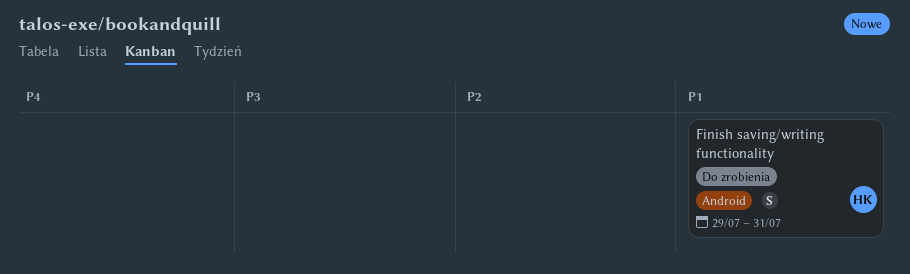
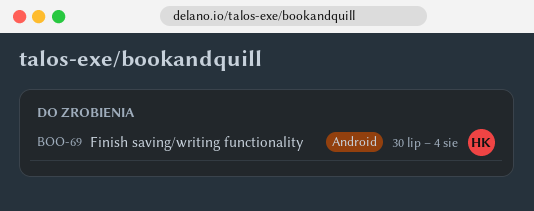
Finish saving/writing functionality, start: Jul 29 -> Jul 30
Finish saving/writing functionality, due: Jul 31 -> Aug 4

